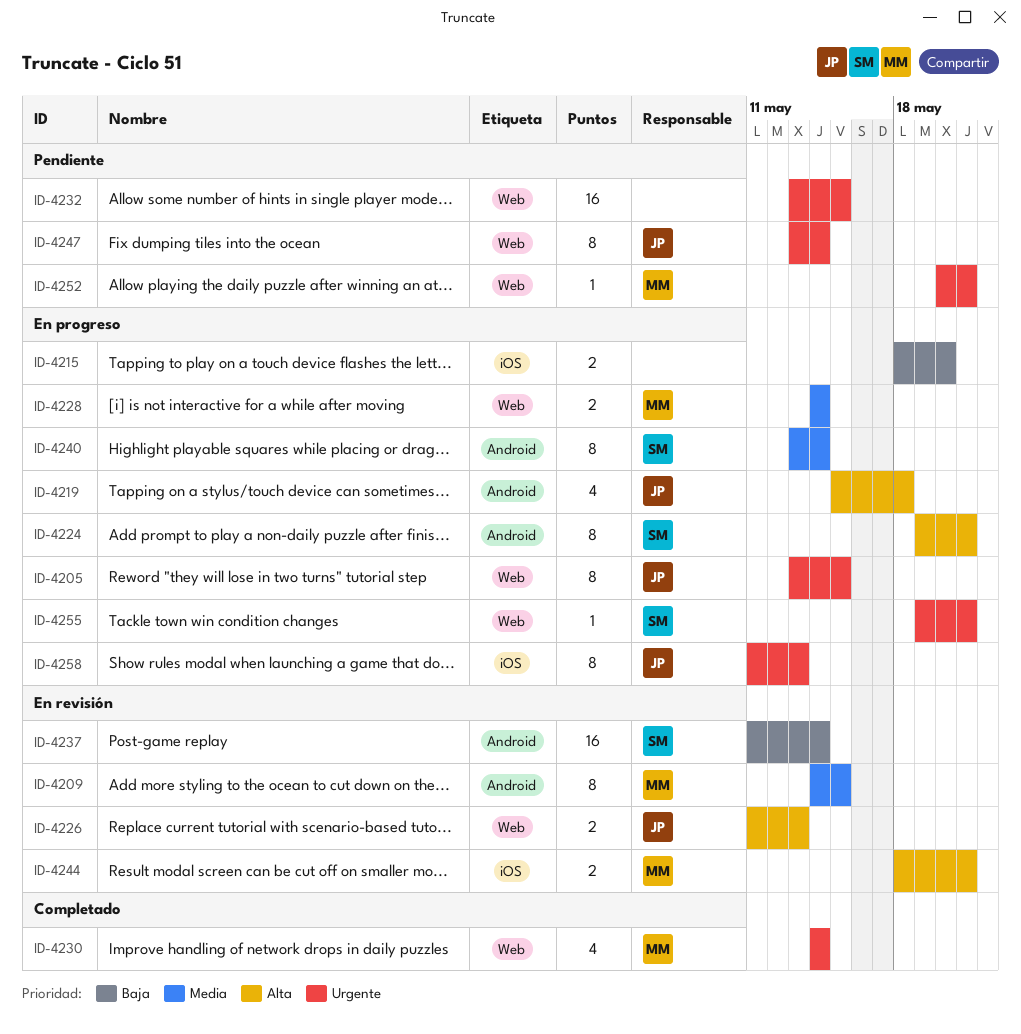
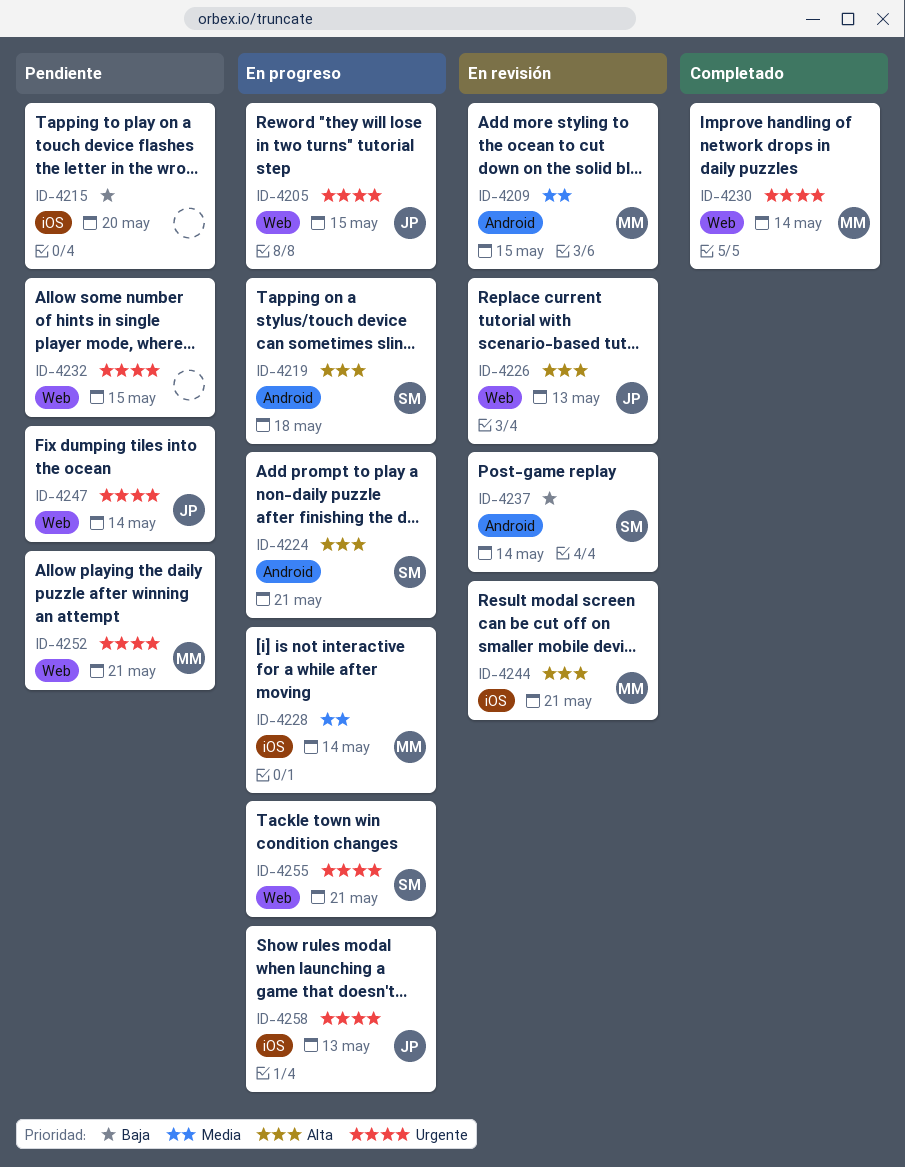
ID-4215, status: En progreso -> Pendiente
ID-4219, owner: JP -> SM
ID-4228, label: Web -> iOS
ID-4240: present -> none

